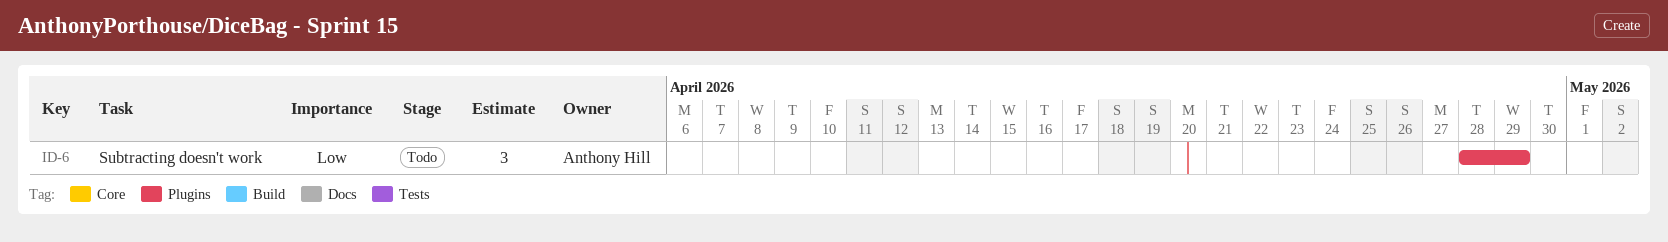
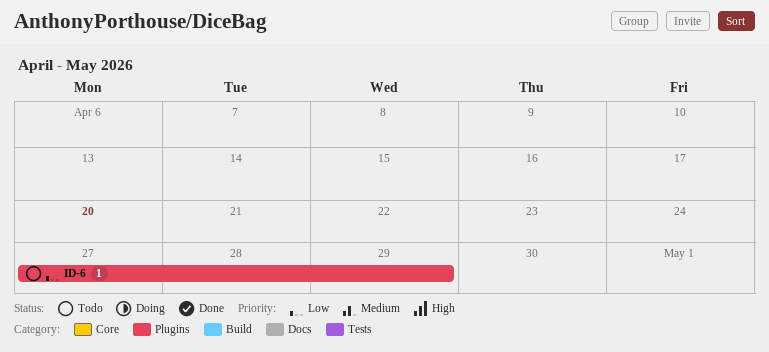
ID-6, estimate: 3 -> 1
ID-6, start: Apr 28 -> Apr 27

